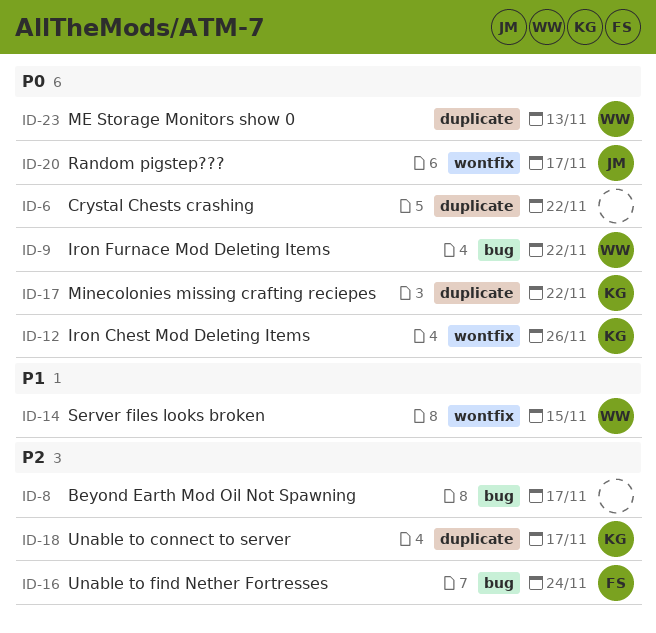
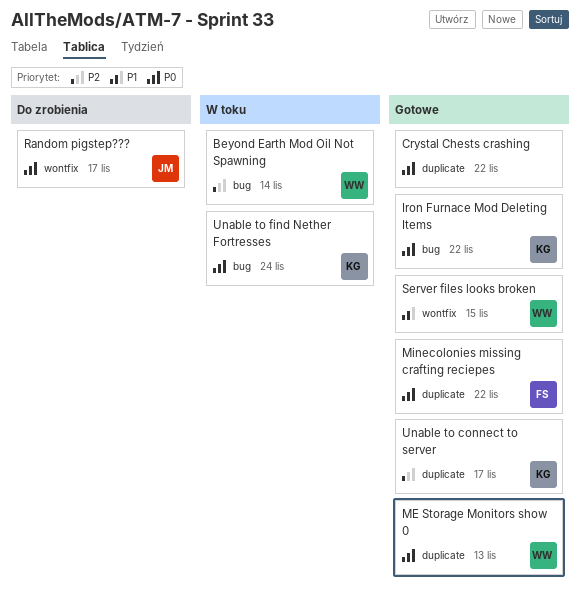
Beyond Earth Mod Oil Not Spawning, owner: none -> WW
Beyond Earth Mod Oil Not Spawning, due: Nov 17 -> Nov 14
Iron Chest Mod Deleting Items: present -> none
Iron Furnace Mod Deleting Items, owner: WW -> KG
Minecolonies missing crafting reciepes, owner: KG -> FS
Unable to find Nether Fortresses, owner: FS -> KG
Unable to find Nether Fortresses, priority: P2 -> P0

